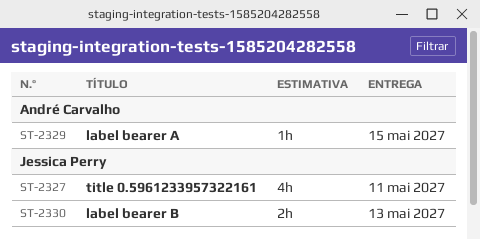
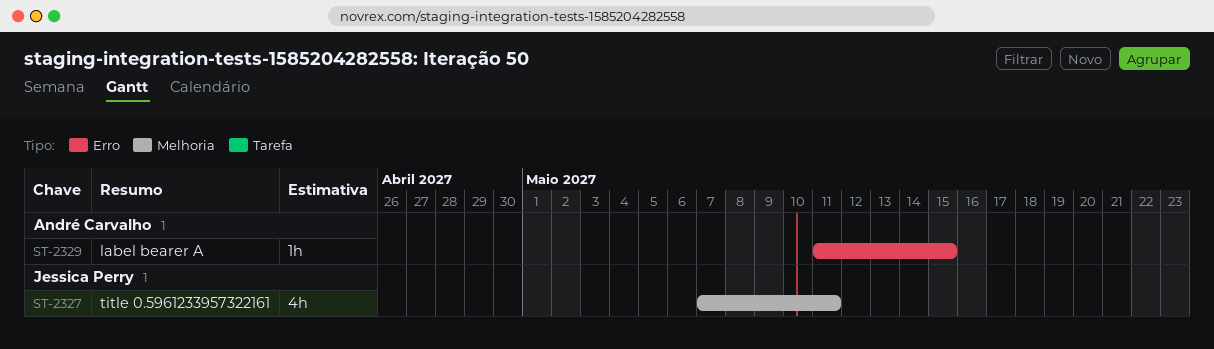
ST-2330: present -> none

